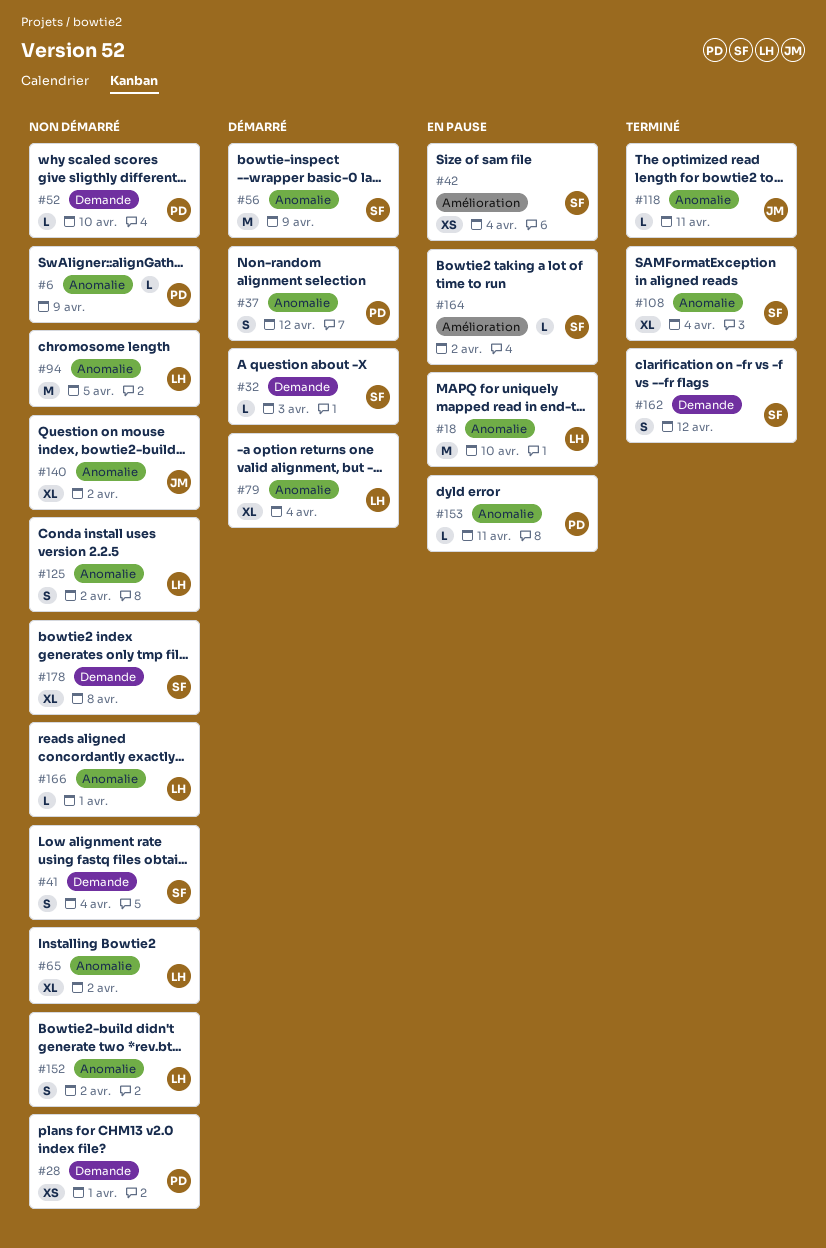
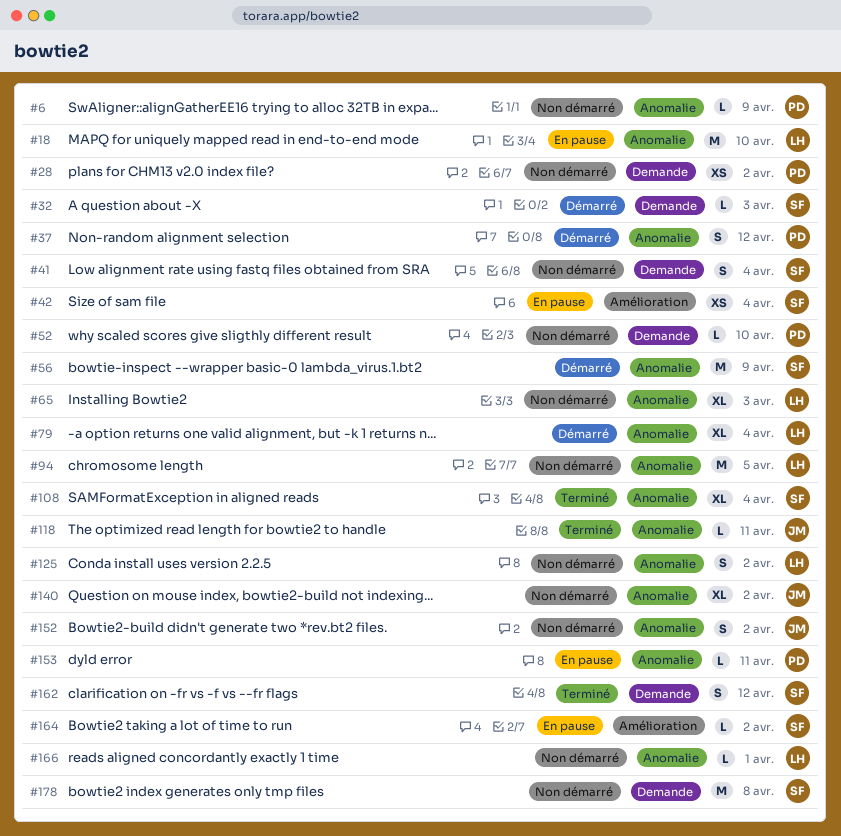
#28, due: Apr 1 -> Apr 2
#65, due: Apr 2 -> Apr 3
#152, owner: LH -> JM
#178, estimate: XL -> M

